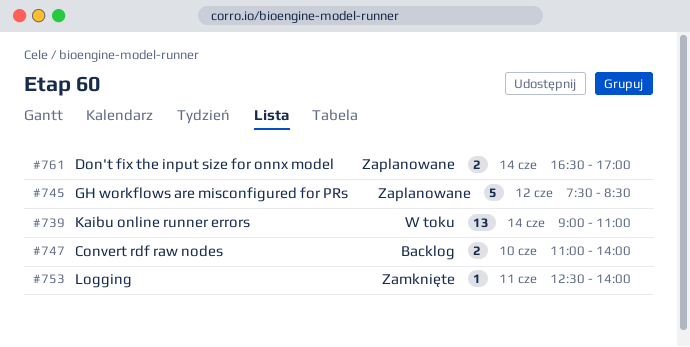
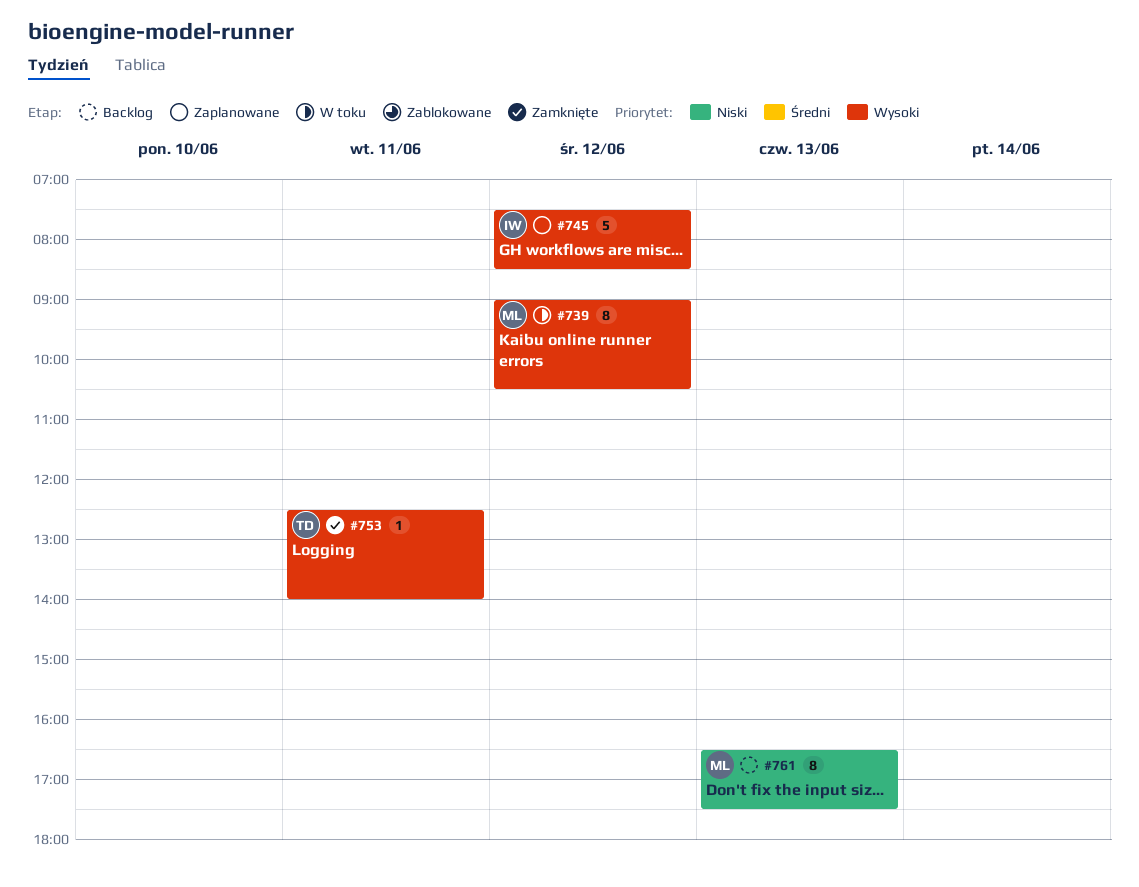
#739, estimate: 13 -> 8
#739, day: Jun 14 -> Jun 12
#739, ends: 11:00 -> 10:30
#747: present -> none
#761, status: Zaplanowane -> Backlog
#761, estimate: 2 -> 8
#761, day: Jun 14 -> Jun 13
#761, ends: 17:00 -> 17:30

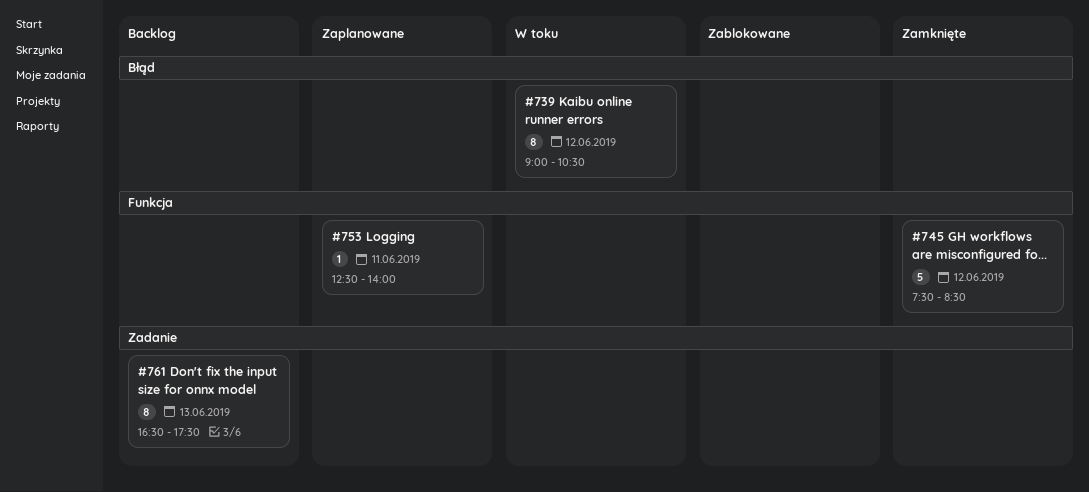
#745, status: Zaplanowane -> Zamknięte
#753, status: Zamknięte -> Zaplanowane

